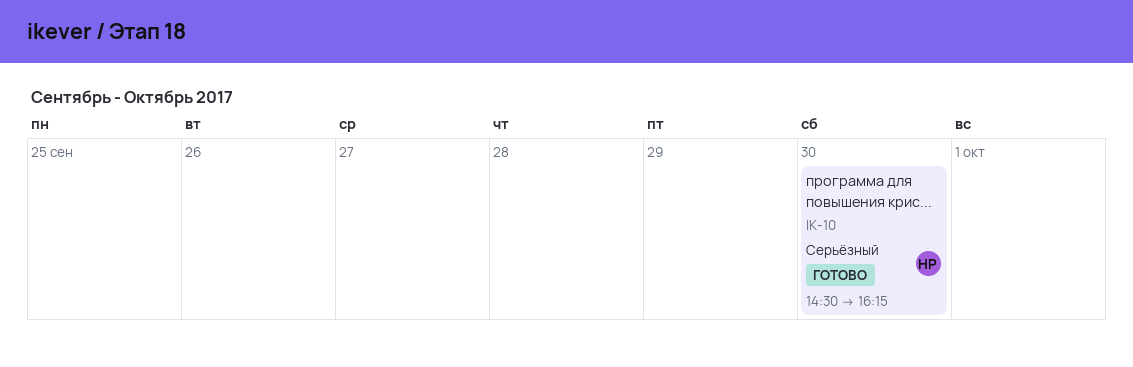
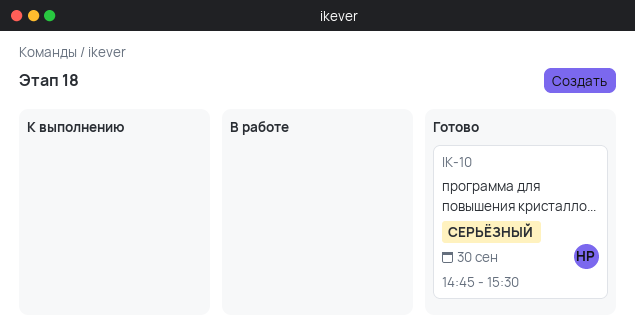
IK-10, begins: 14:30 -> 14:45
IK-10, ends: 16:15 -> 15:30

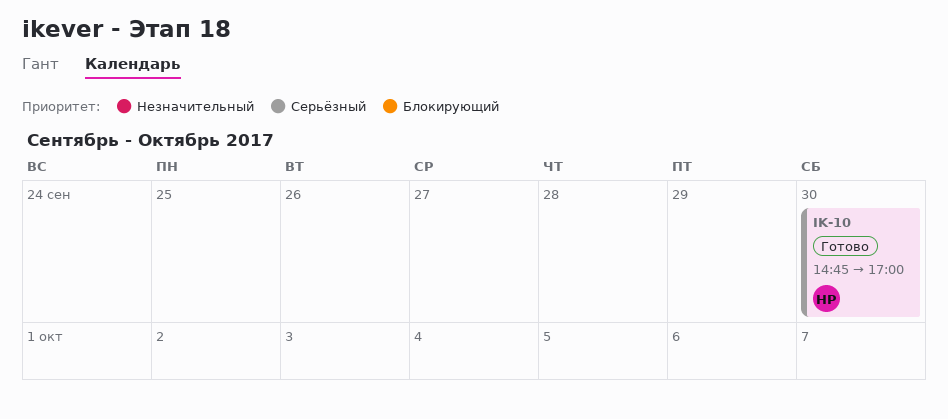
IK-10, ends: 15:30 -> 17:00

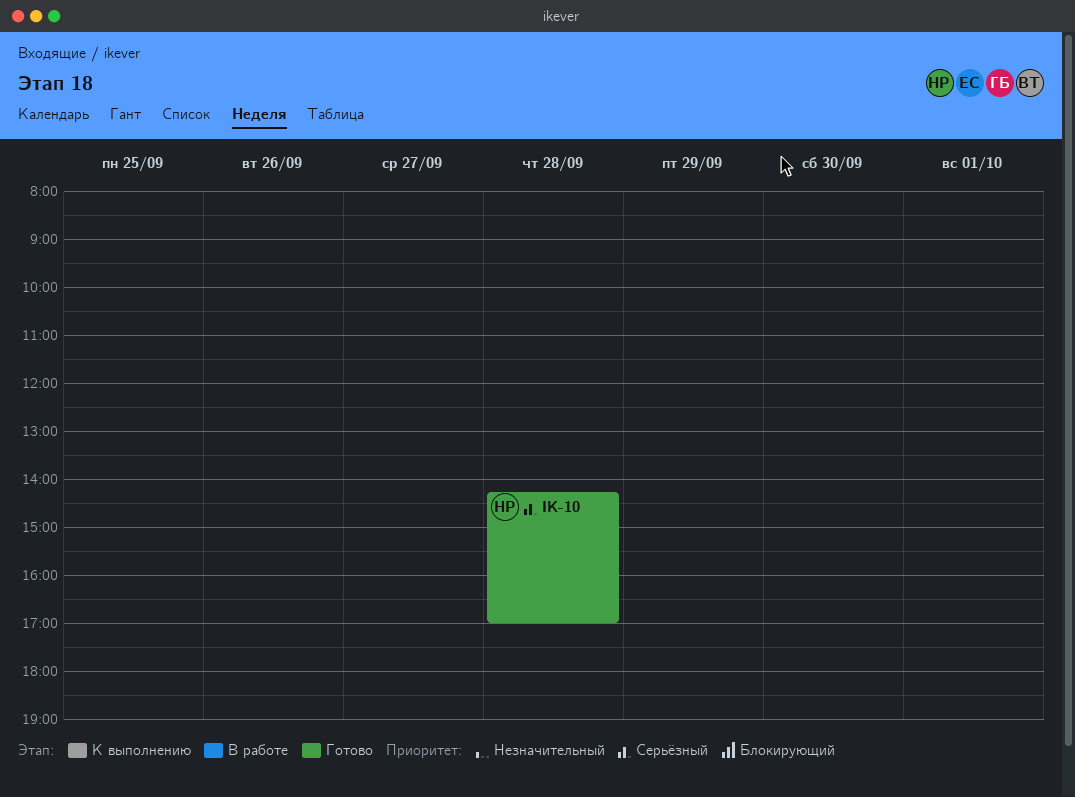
IK-10, day: Sep 30 -> Sep 28
IK-10, begins: 14:45 -> 14:15

